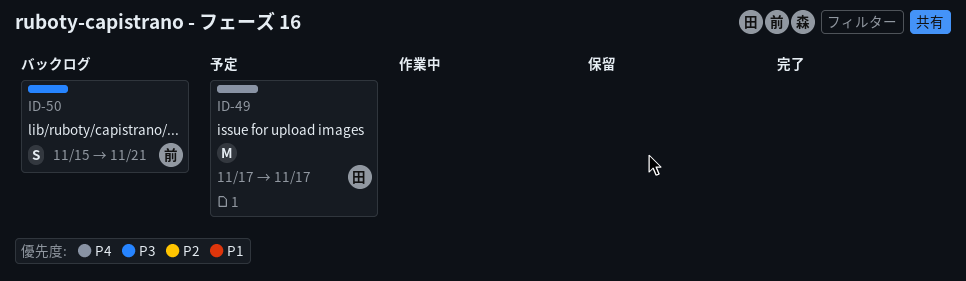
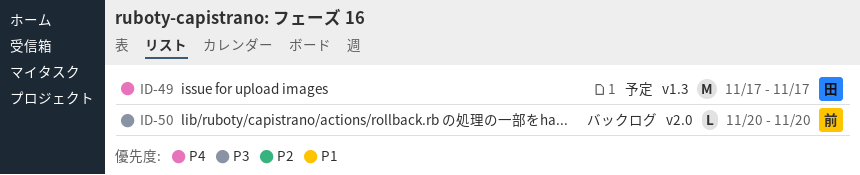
ID-50, estimate: S -> L
ID-50, start: Nov 15 -> Nov 20
ID-50, due: Nov 21 -> Nov 20

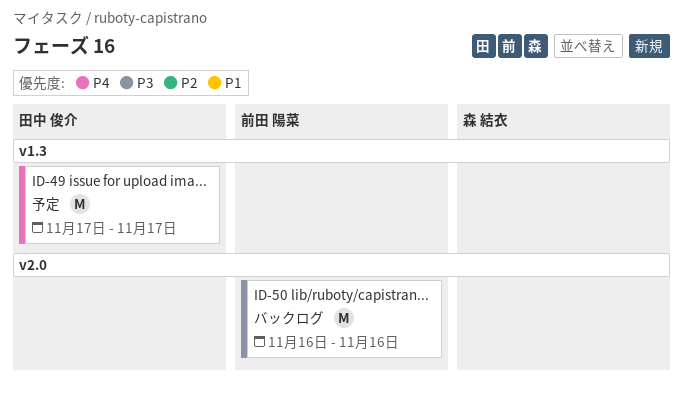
ID-50, estimate: L -> M
ID-50, start: Nov 20 -> Nov 16
ID-50, due: Nov 20 -> Nov 16

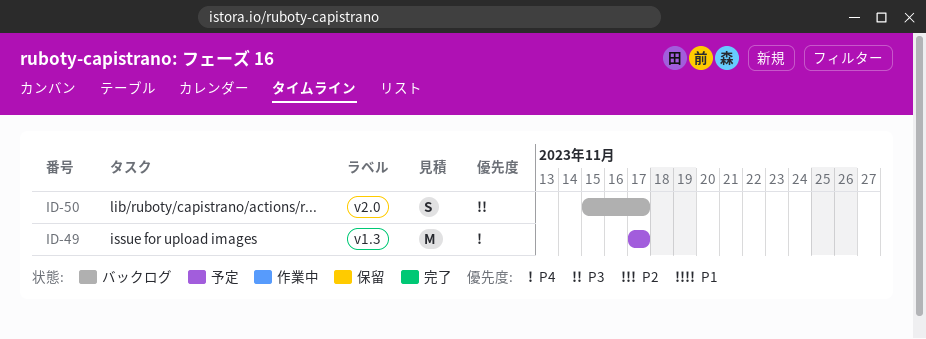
ID-50, estimate: M -> S
ID-50, start: Nov 16 -> Nov 15
ID-50, due: Nov 16 -> Nov 17

